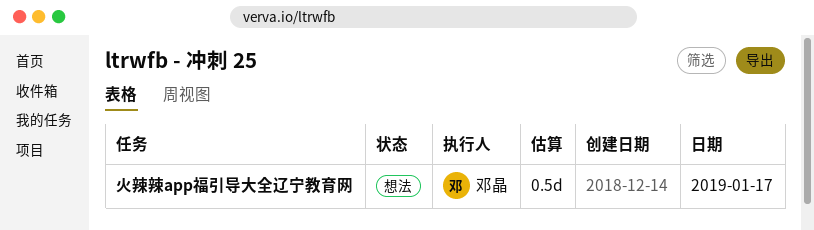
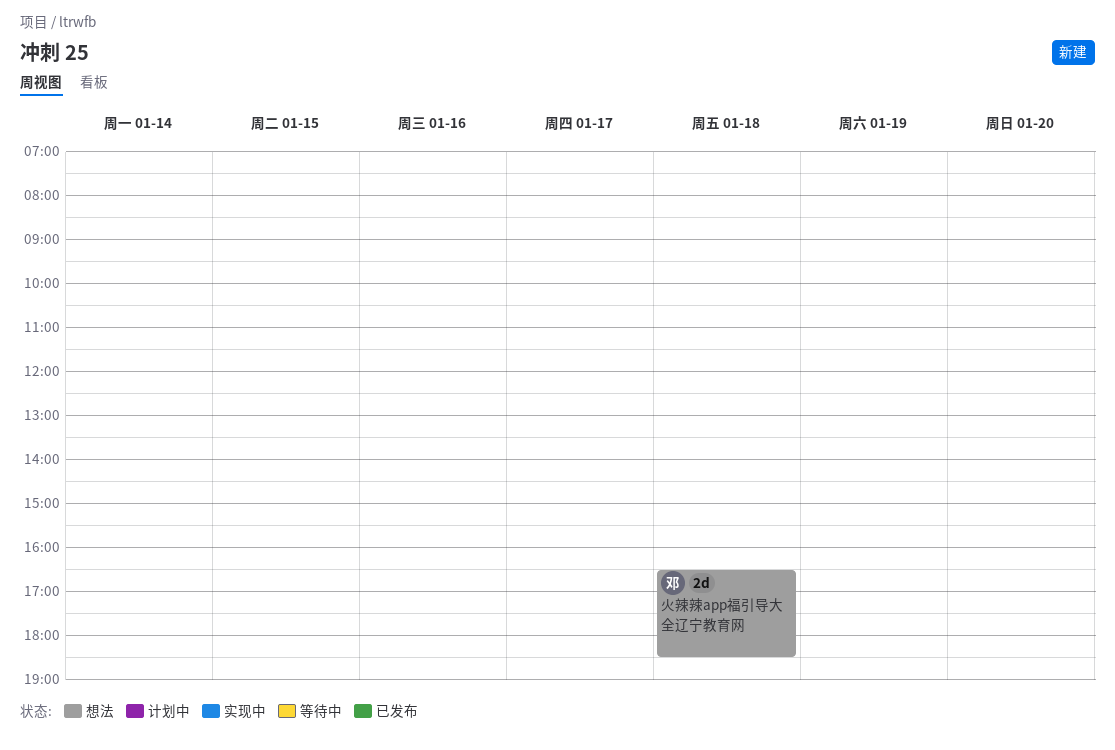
火辣辣app福引导大全辽宁教育网, estimate: 0.5d -> 2d
火辣辣app福引导大全辽宁教育网, day: Jan 17 -> Jan 18

